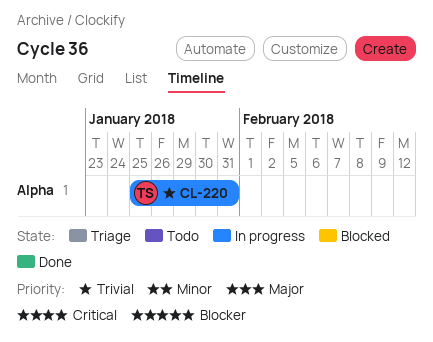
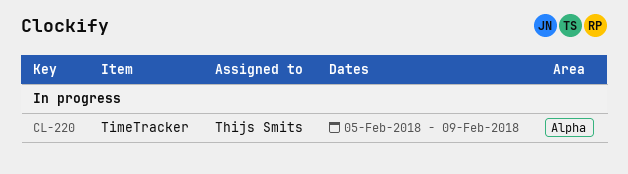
CL-220, start: Jan 25 -> Feb 5
CL-220, due: Jan 31 -> Feb 9

